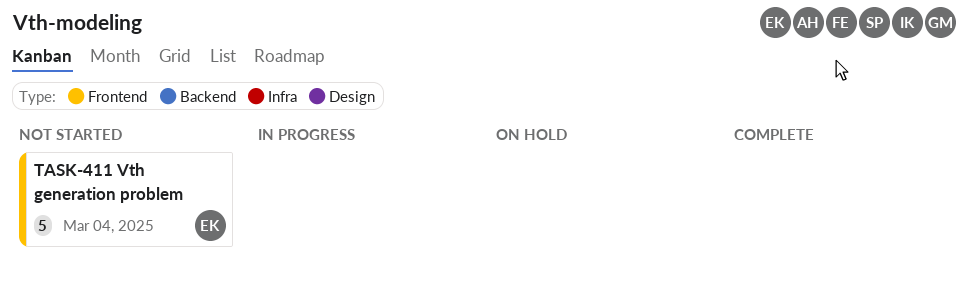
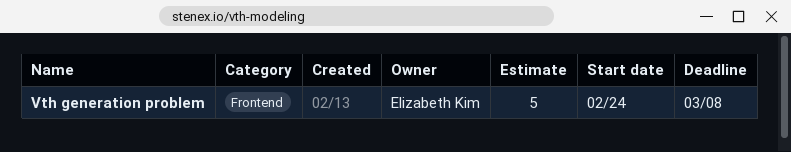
Vth generation problem, due: Mar 4 -> Mar 8

